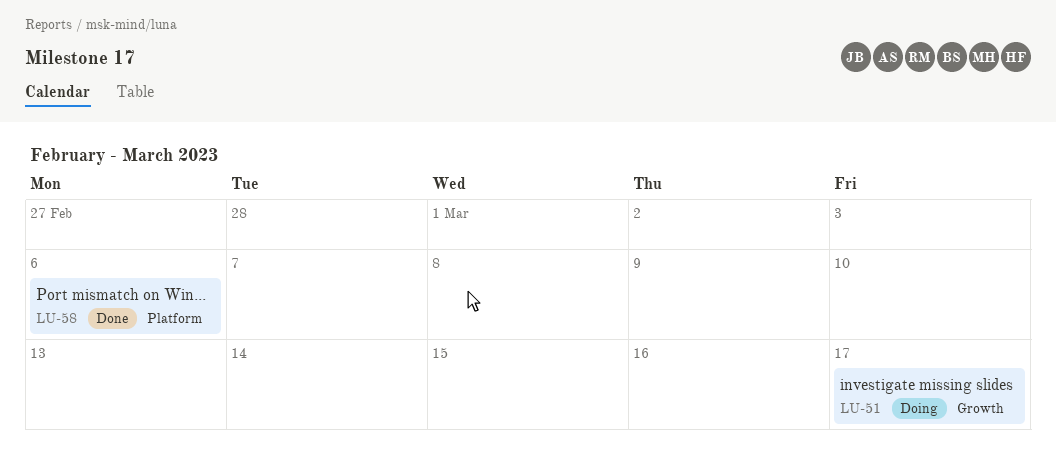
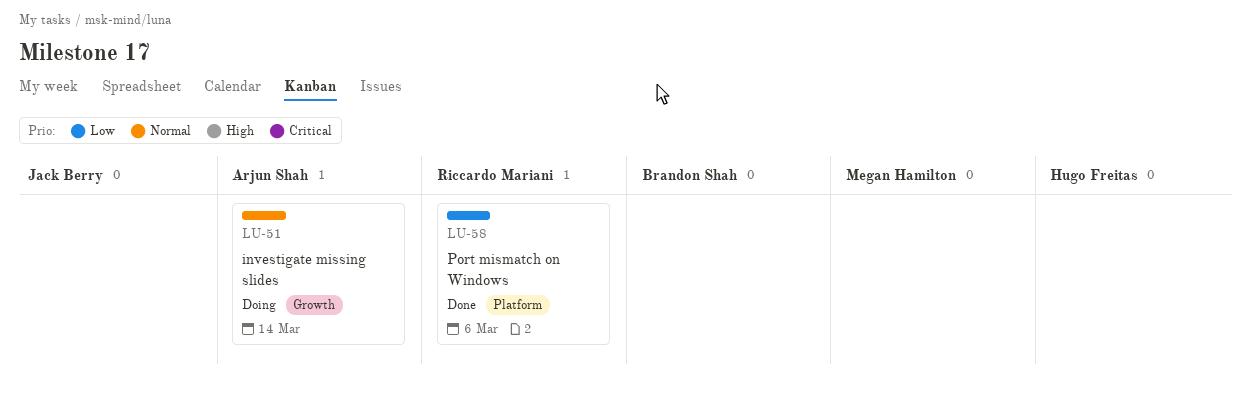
LU-51, due: Mar 17 -> Mar 14

